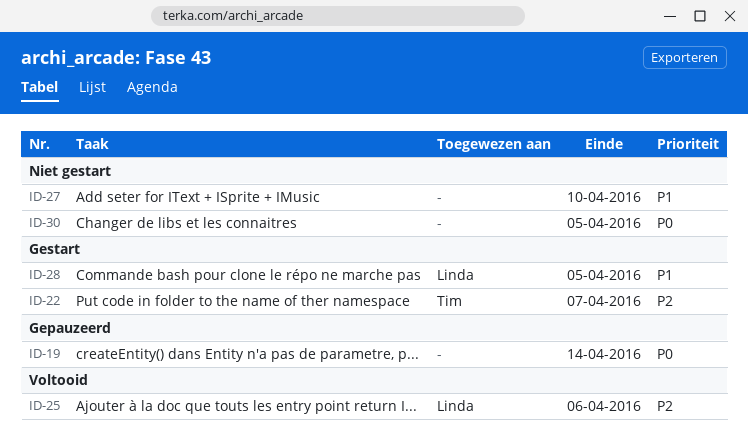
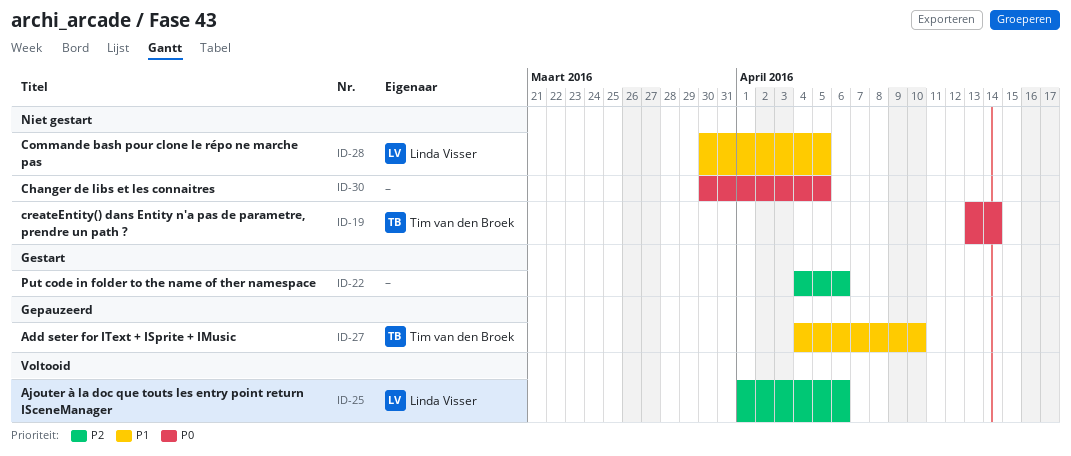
ID-19, status: Gepauzeerd -> Niet gestart
ID-19, owner: none -> Tim van den Broek
ID-22, owner: Tim van den Broek -> none
ID-22, due: Apr 7 -> Apr 6
ID-27, status: Niet gestart -> Gepauzeerd
ID-27, owner: none -> Tim van den Broek
ID-28, status: Gestart -> Niet gestart

